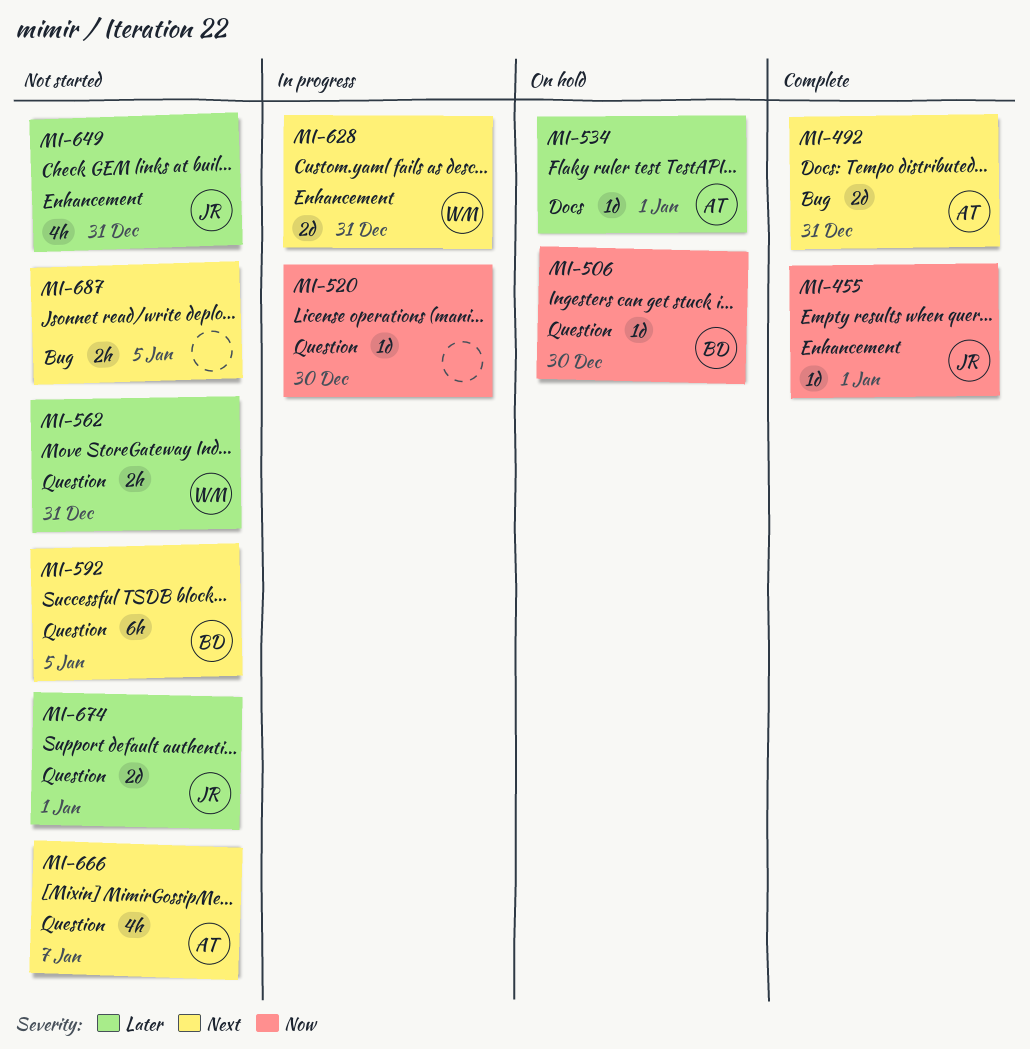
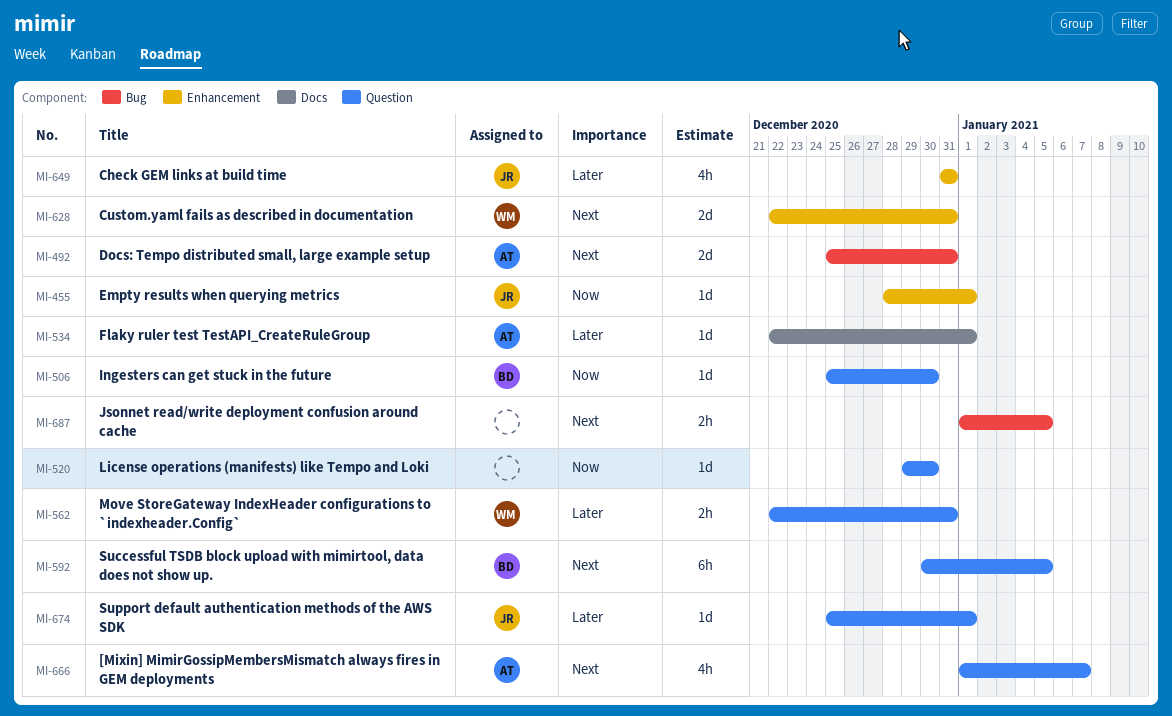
MI-674, estimate: 2d -> 1d

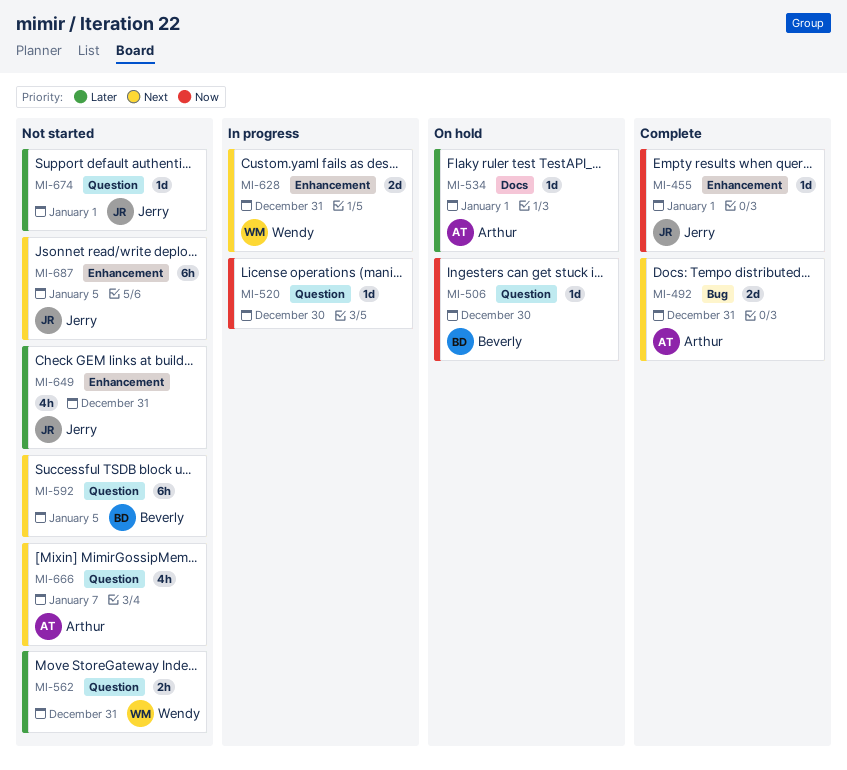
MI-687, owner: none -> Jerry
MI-687, label: Bug -> Enhancement
MI-687, estimate: 2h -> 6h

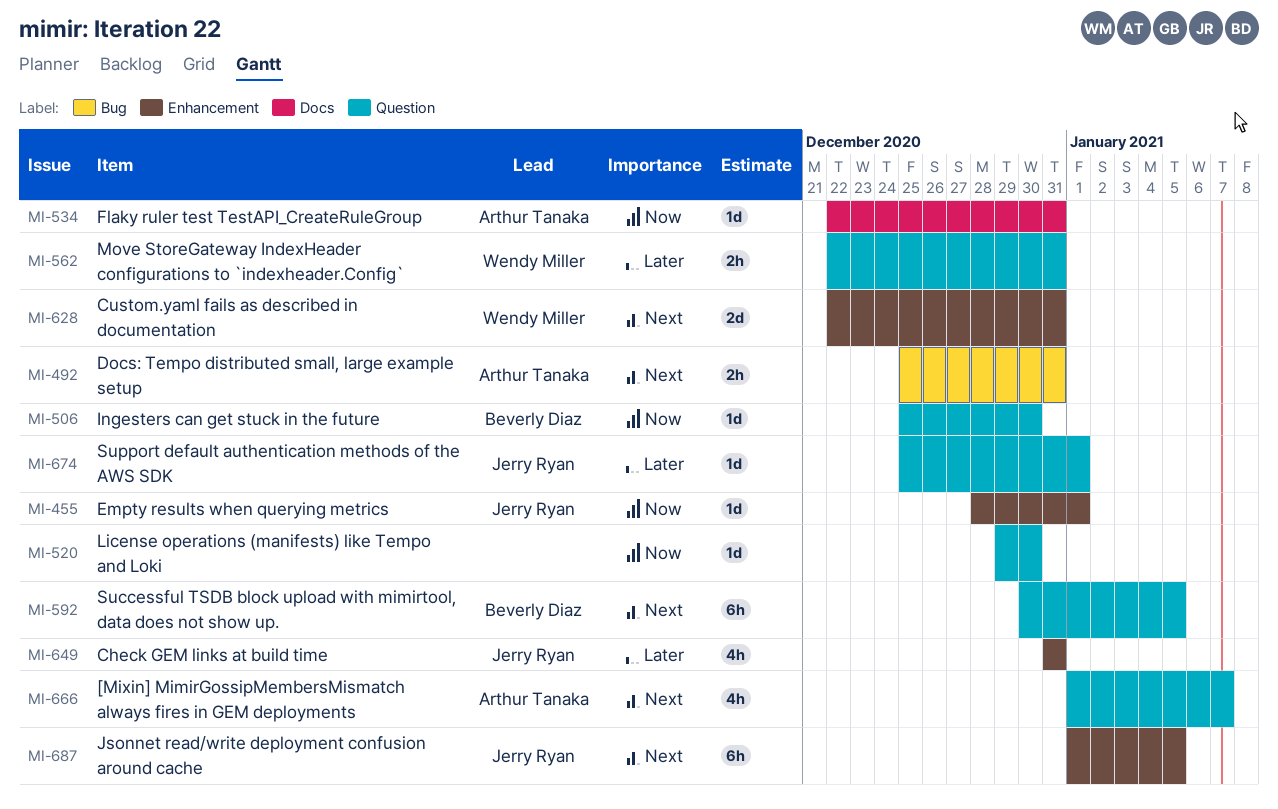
MI-492, estimate: 2d -> 2h
MI-534, priority: Later -> Now
MI-534, due: Jan 1 -> Dec 31

